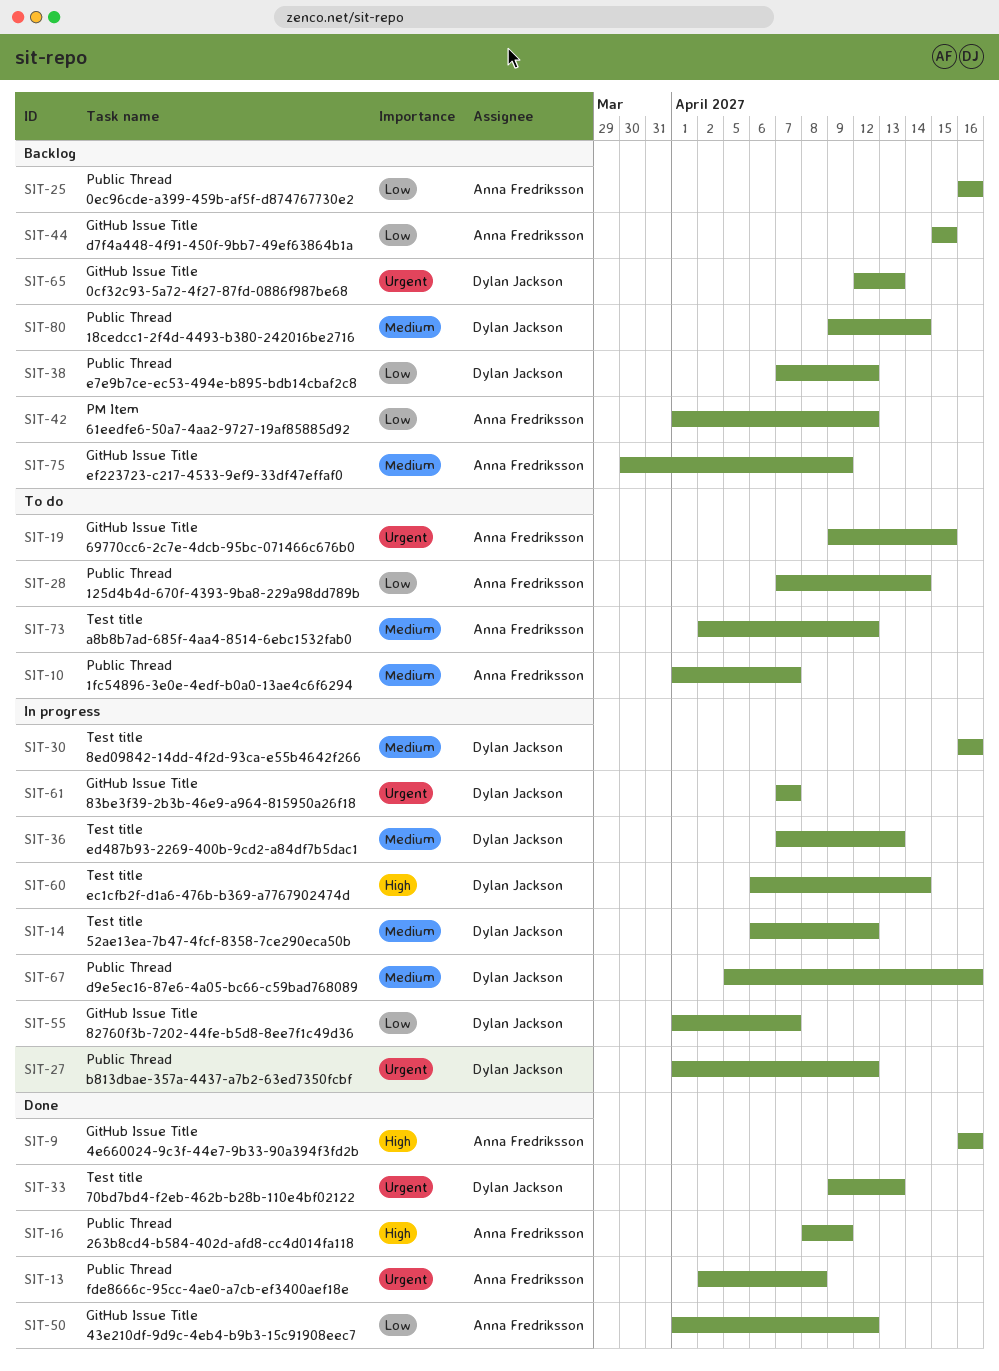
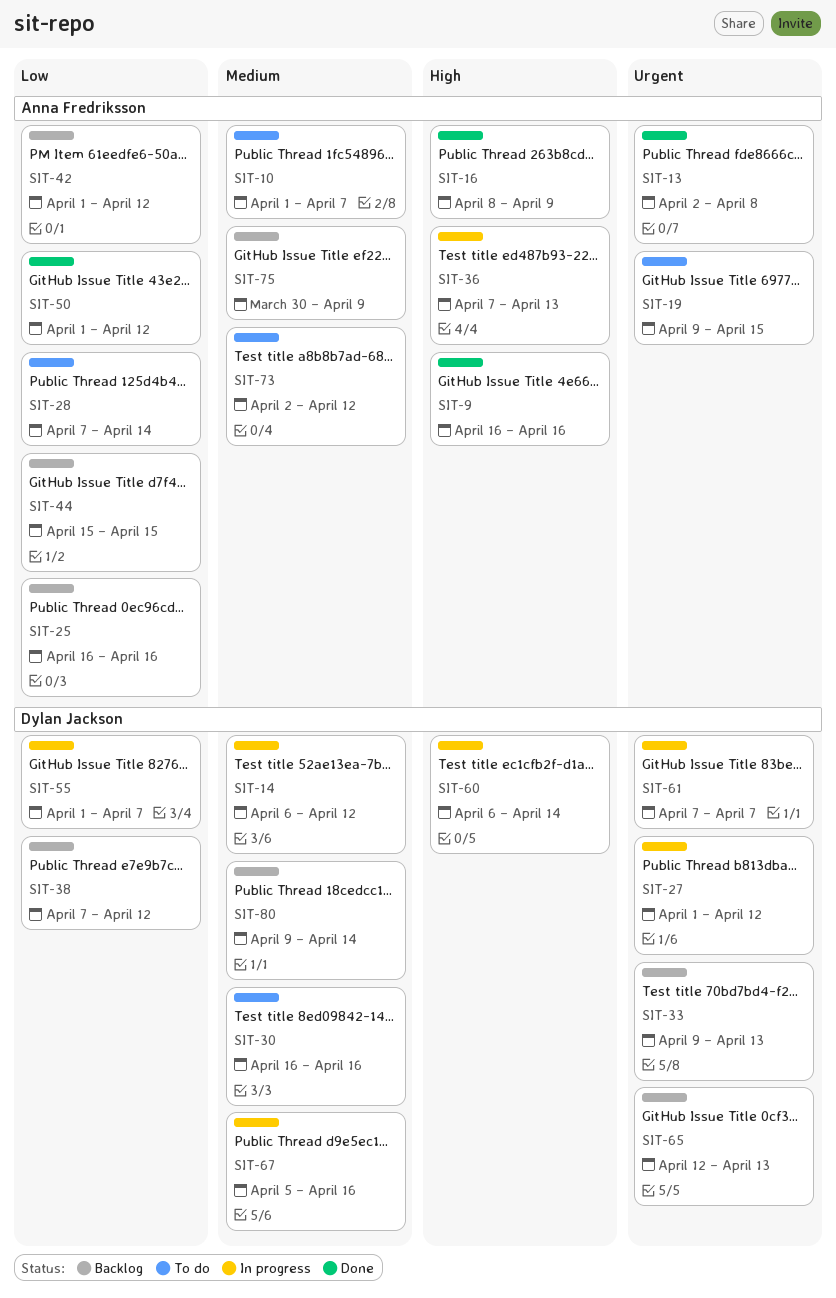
SIT-30, status: In progress -> To do
SIT-33, status: Done -> Backlog
SIT-36, owner: Dylan Jackson -> Anna Fredriksson
SIT-36, priority: Medium -> High

